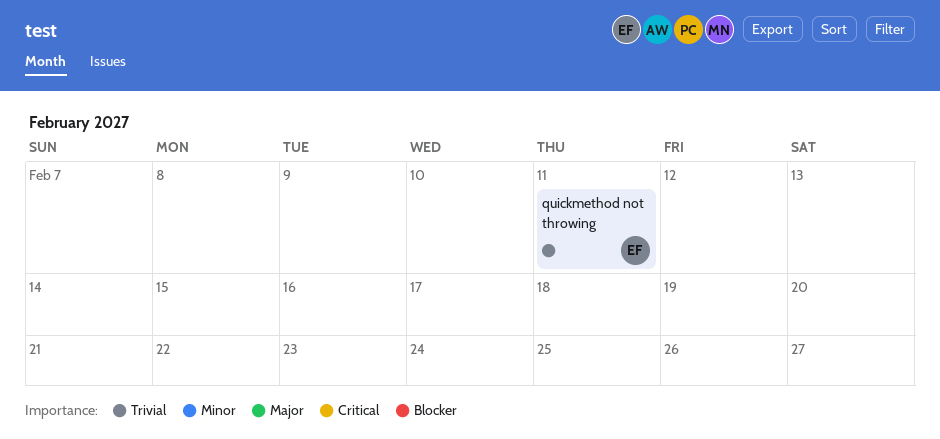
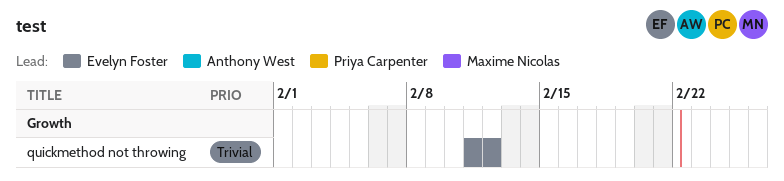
quickmethod not throwing, due: Feb 11 -> Feb 12

